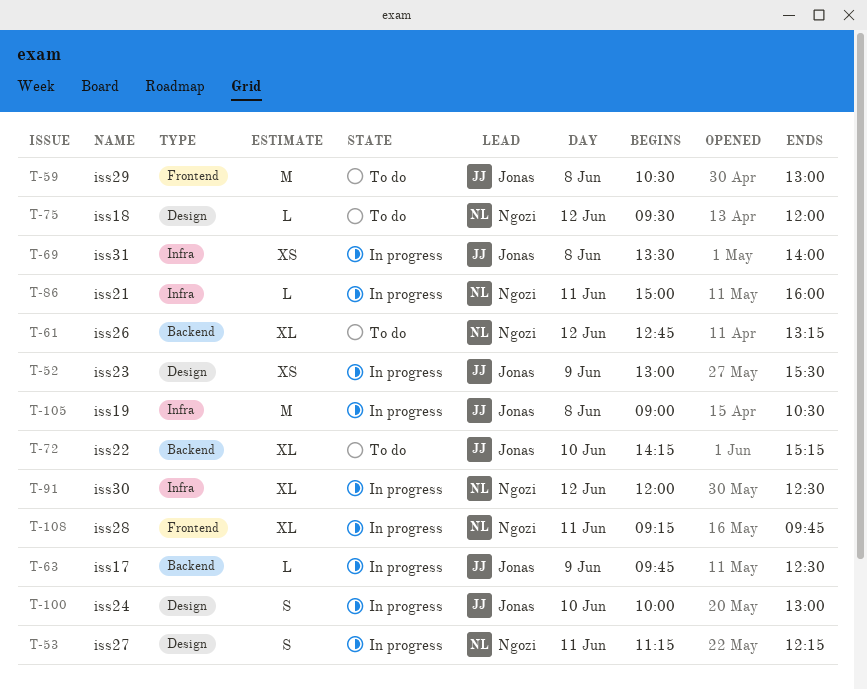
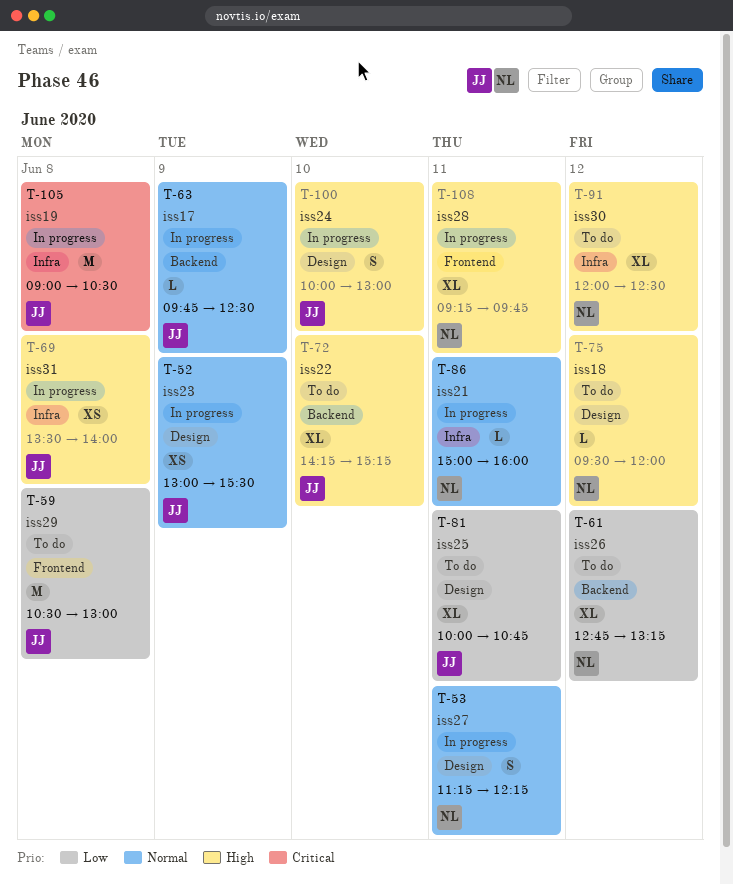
T-81: none -> present
T-91, status: In progress -> To do

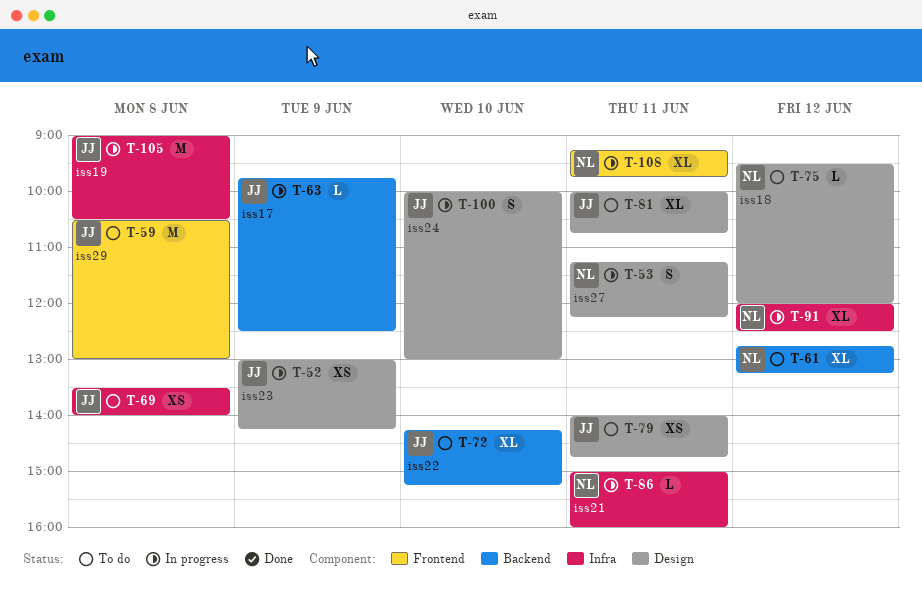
T-52, ends: 15:30 -> 14:15
T-69, status: In progress -> To do
T-79: none -> present
T-91, status: To do -> In progress

